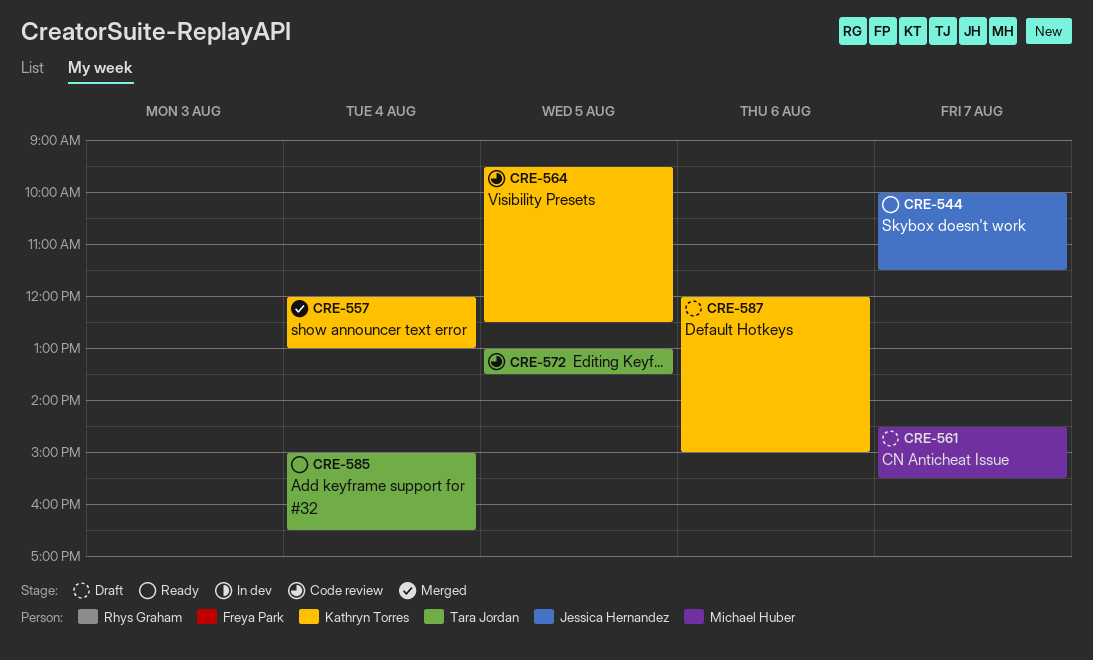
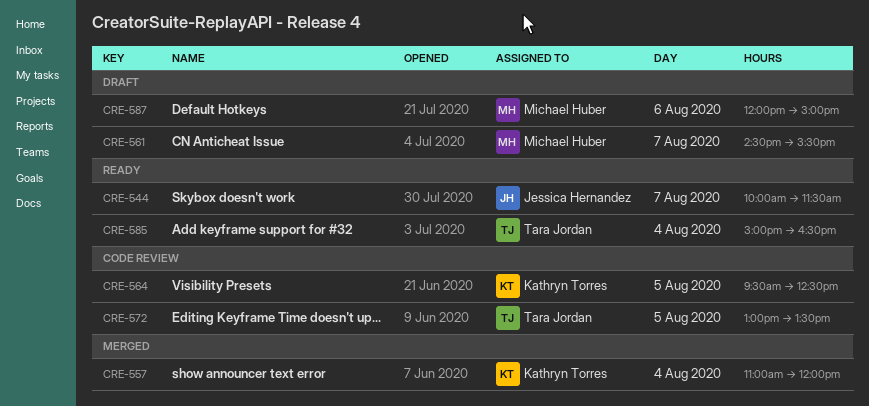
CRE-557, begins: 12:00 -> 11:00
CRE-557, ends: 13:00 -> 12:00
CRE-587, owner: Kathryn Torres -> Michael Huber

